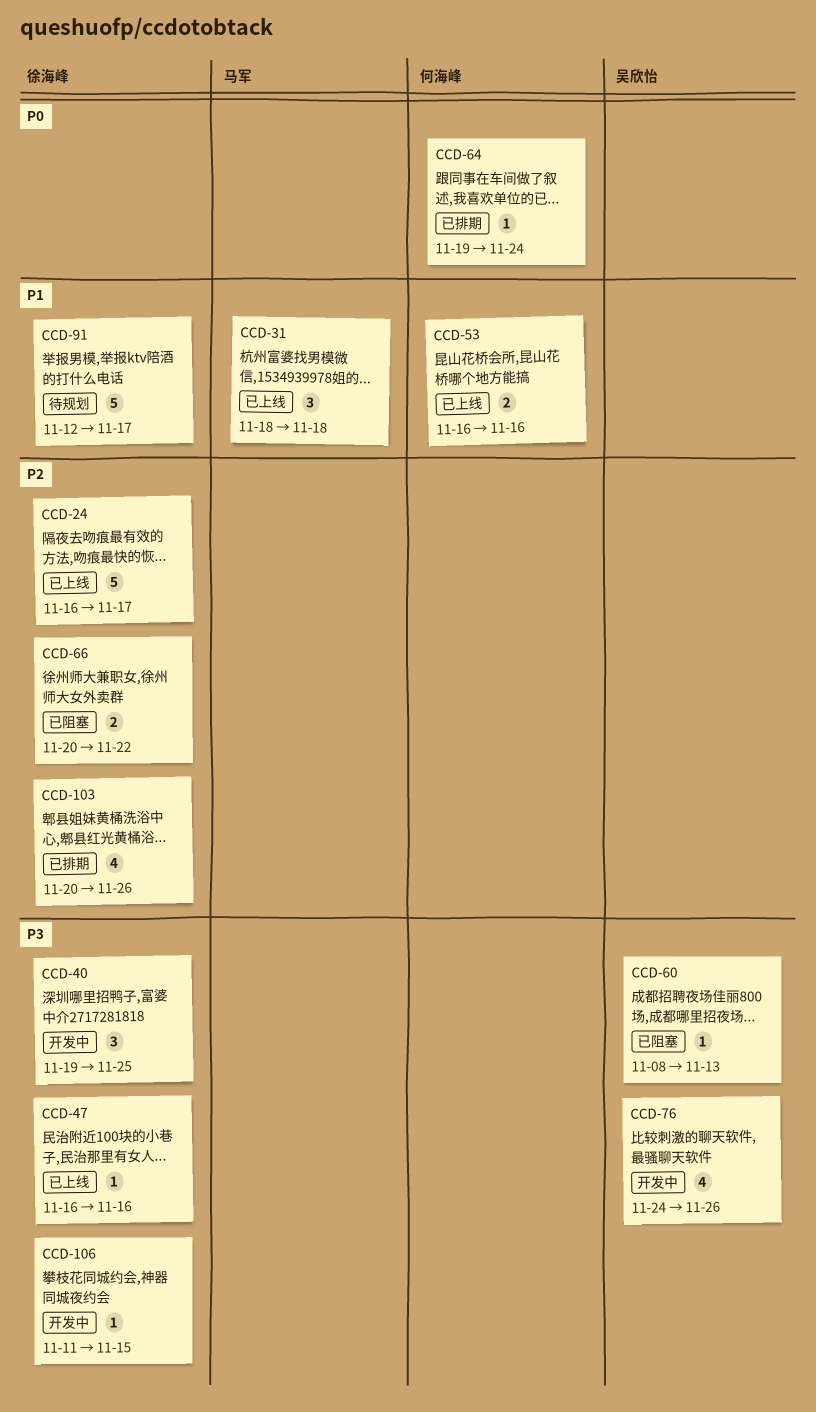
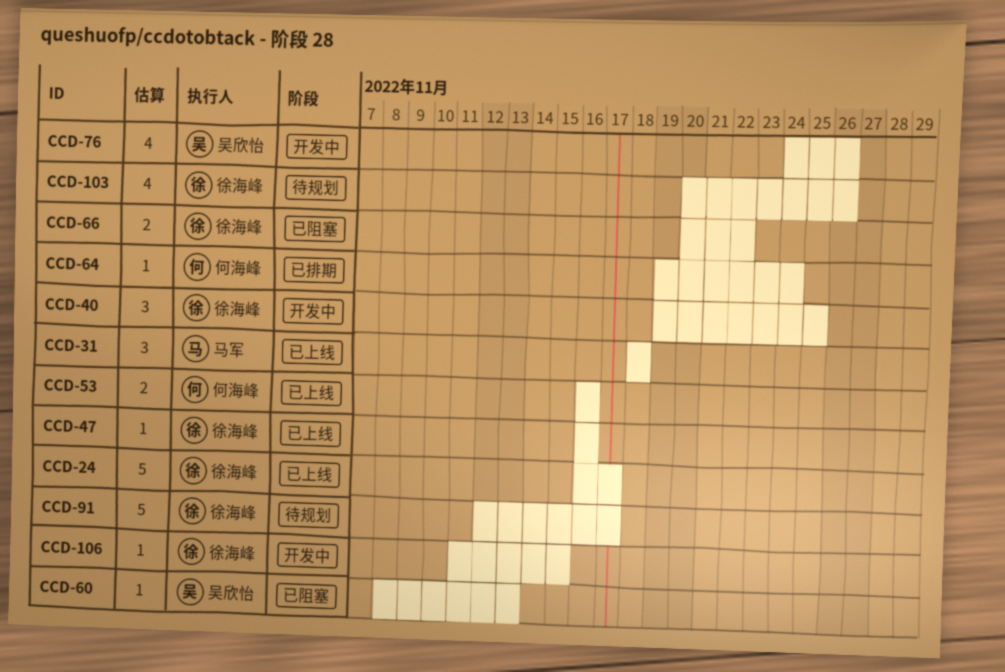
CCD-103, status: 已排期 -> 待规划

